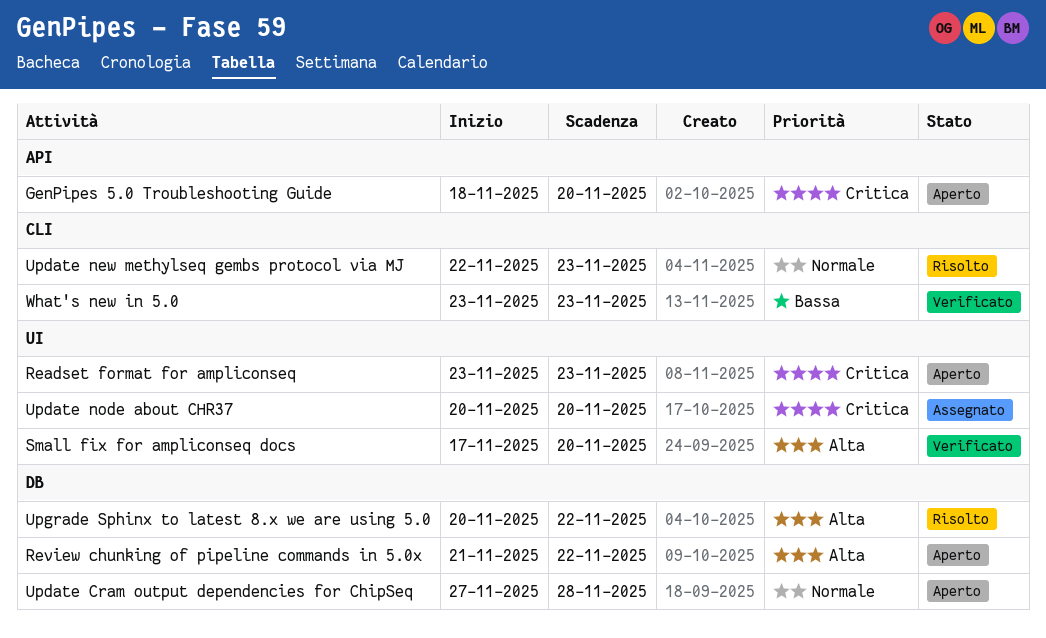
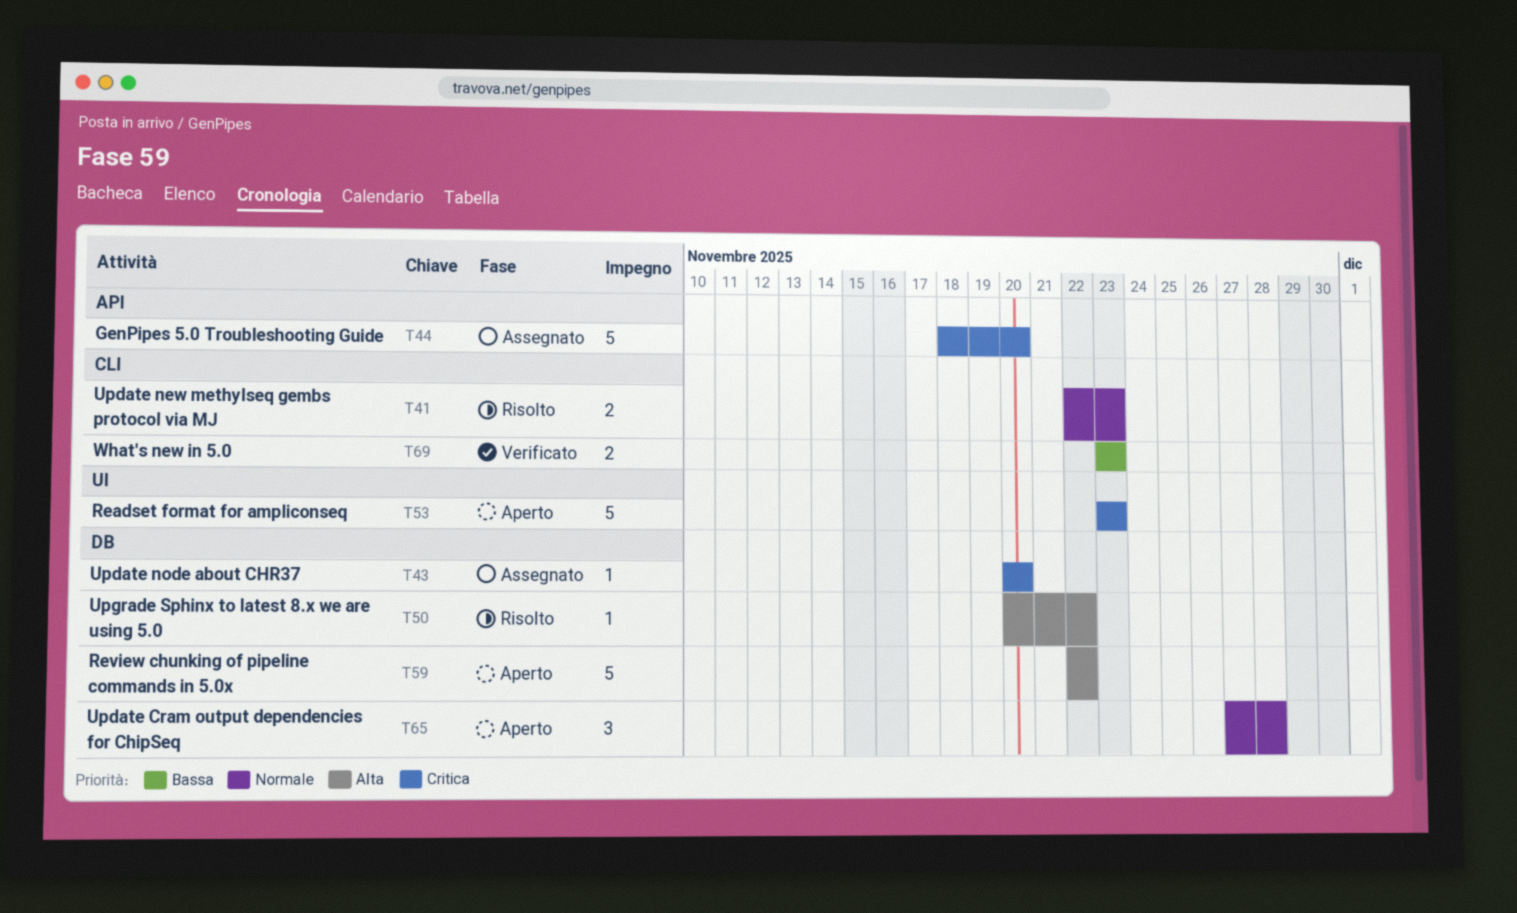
GenPipes 5.0 Troubleshooting Guide, status: Aperto -> Assegnato
Review chunking of pipeline commands in 5.0x, start: Nov 21 -> Nov 22
Small fix for ampliconseq docs: present -> none
Update node about CHR37, label: UI -> DB

